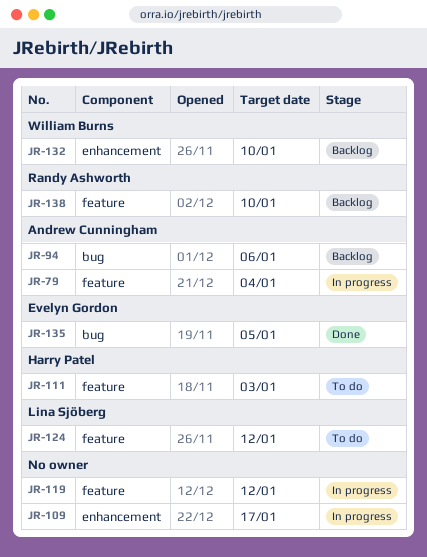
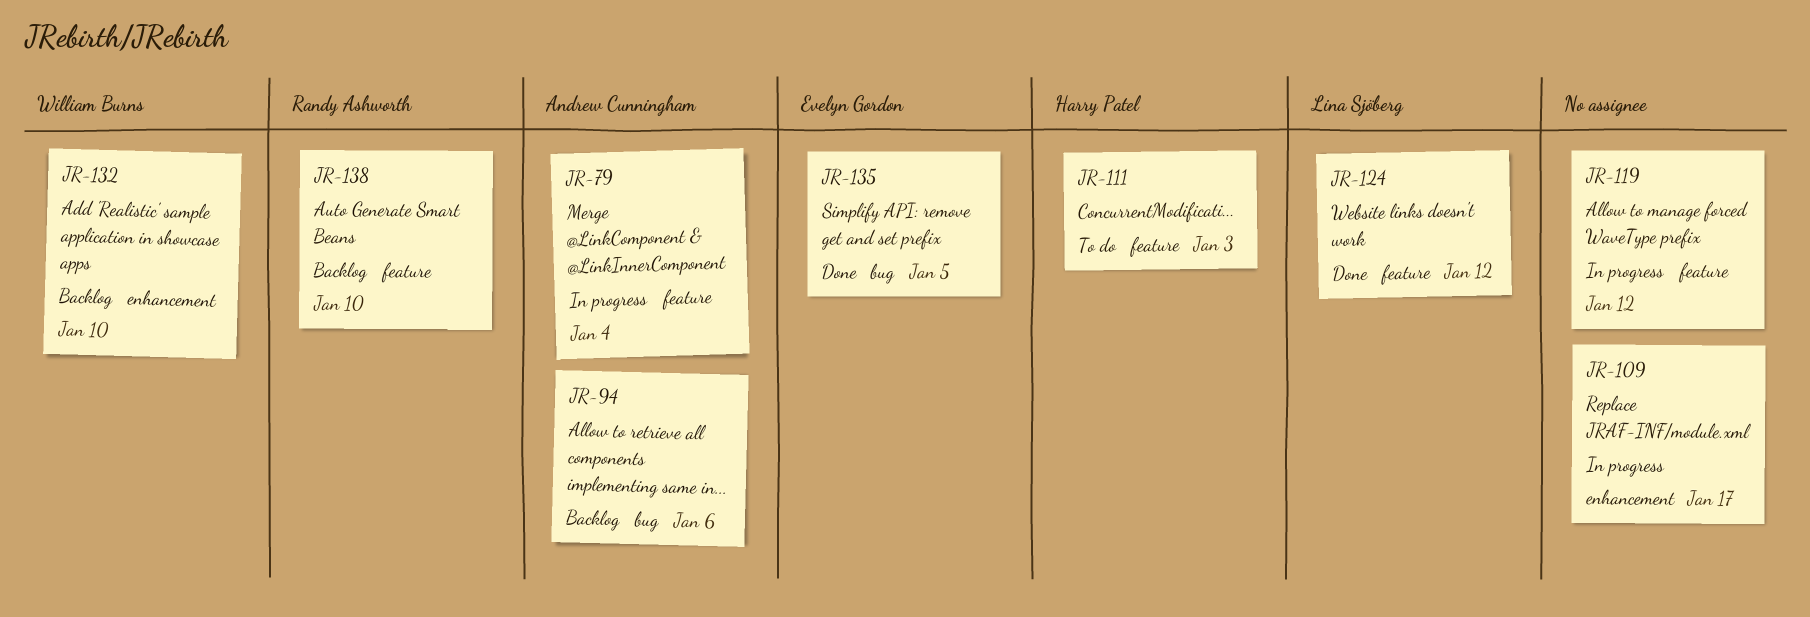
JR-124, status: To do -> Done

